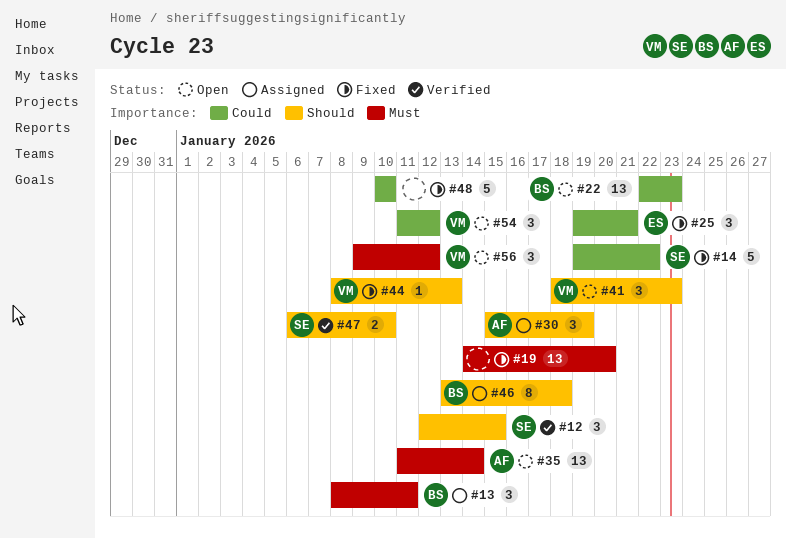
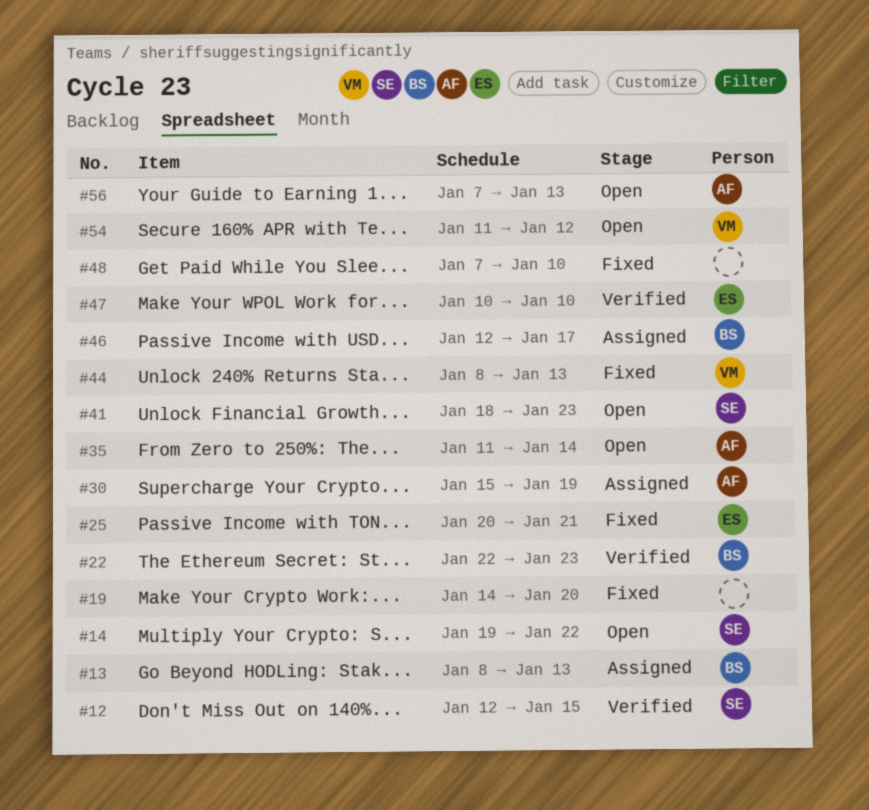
#13, due: Jan 11 -> Jan 13
#14, status: Fixed -> Open
#22, status: Open -> Verified
#25, start: Jan 19 -> Jan 20
#41, owner: VM -> SE
#46, start: Jan 13 -> Jan 12
#46, due: Jan 18 -> Jan 17
#47, owner: SE -> ES
#47, start: Jan 6 -> Jan 10
#48, start: Jan 10 -> Jan 7
#56, owner: VM -> AF
#56, start: Jan 9 -> Jan 7
#56, due: Jan 12 -> Jan 13

